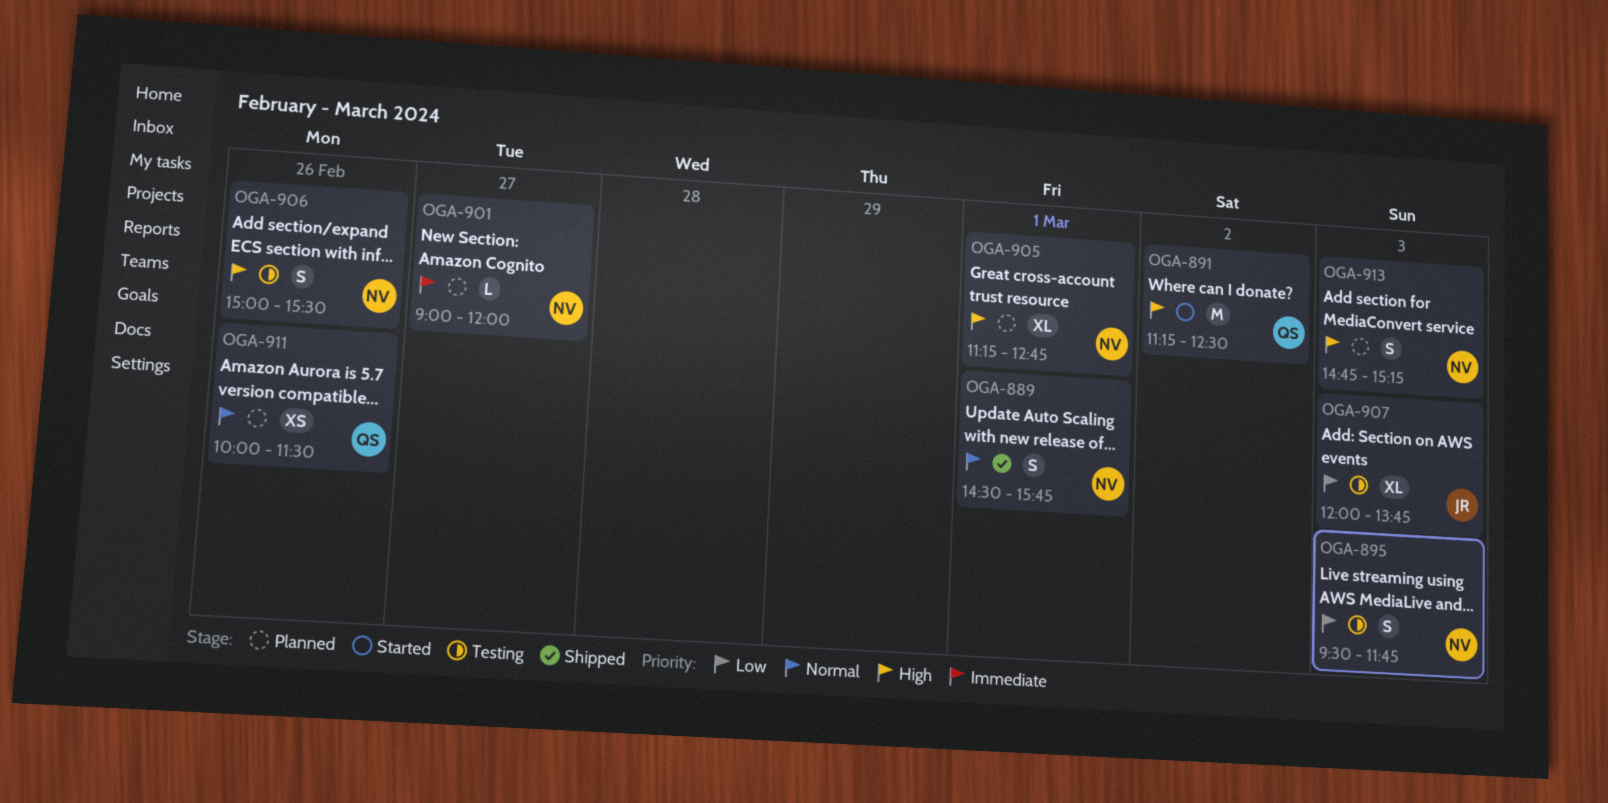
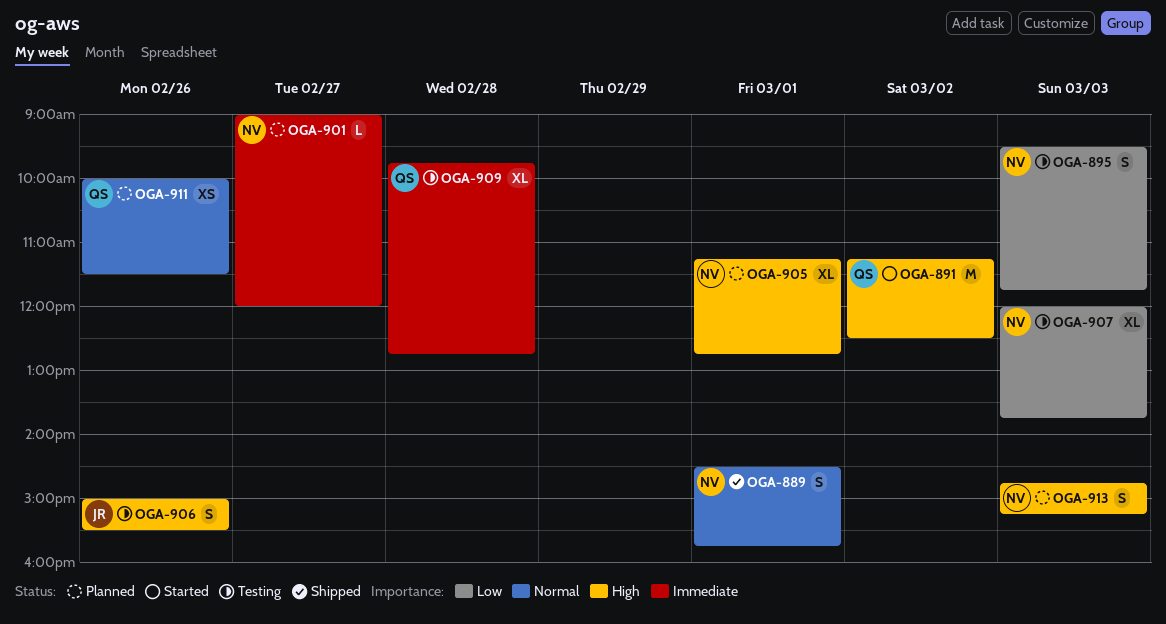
OGA-906, owner: NV -> JR
OGA-907, owner: JR -> NV
OGA-909: none -> present

